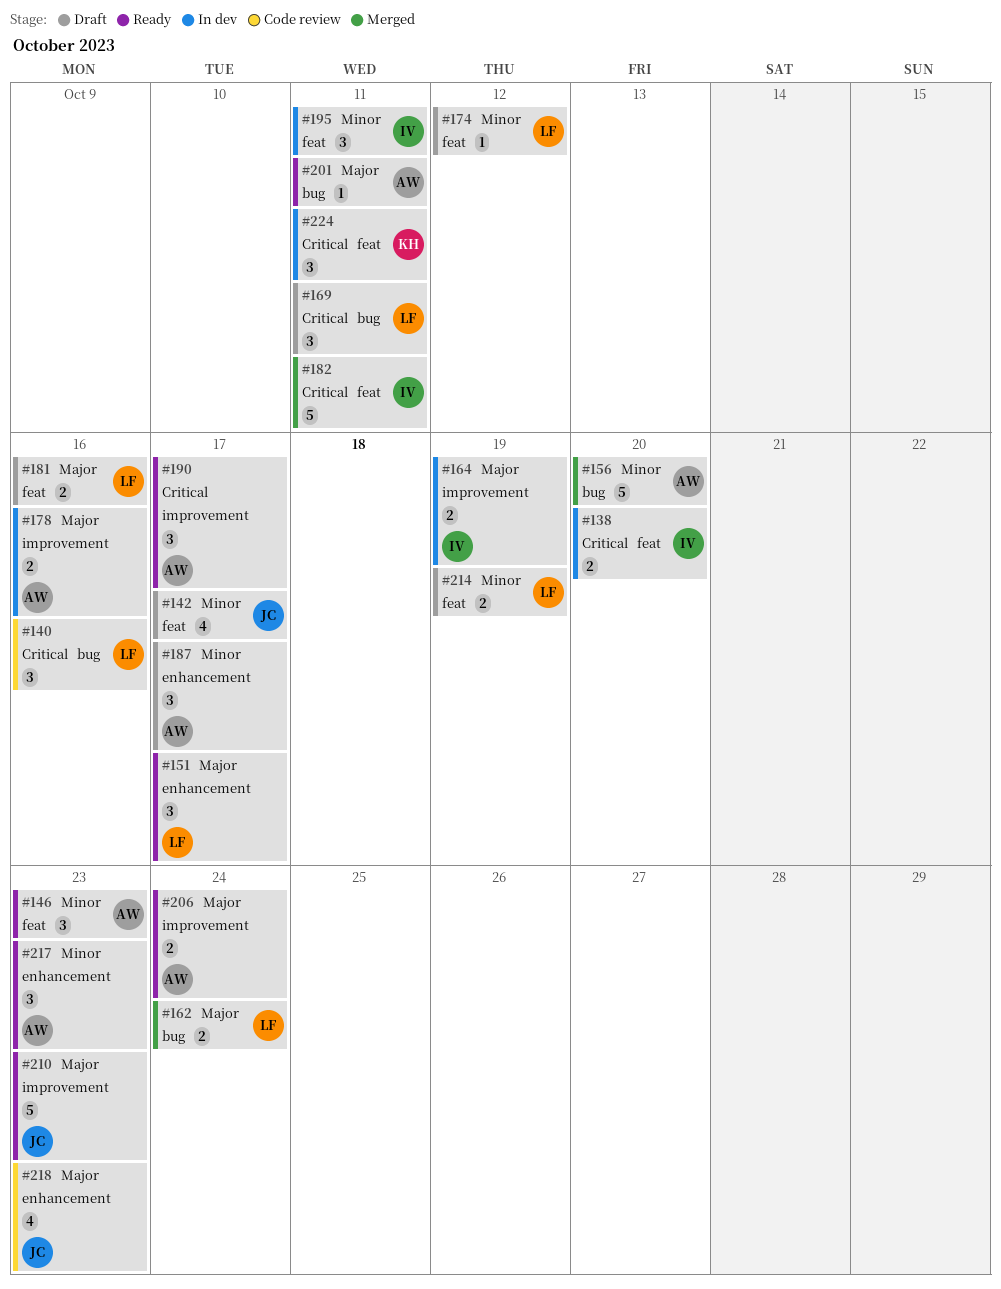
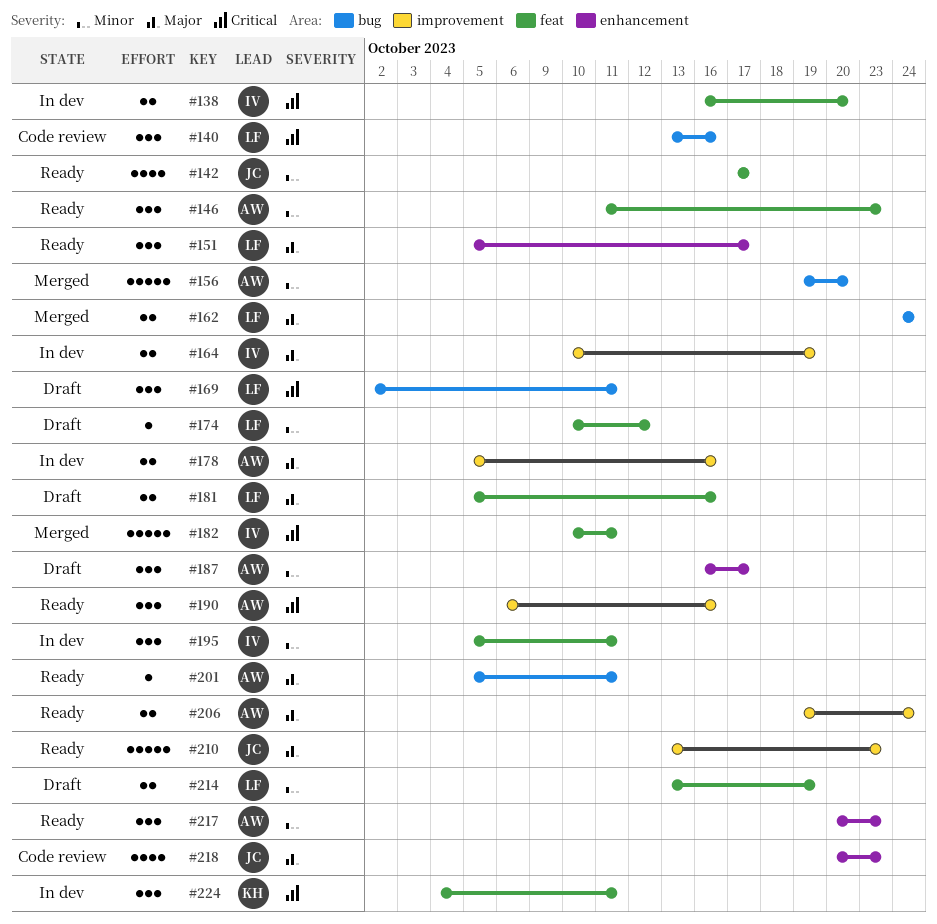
#142, status: Draft -> Ready
#190, due: Oct 17 -> Oct 16

